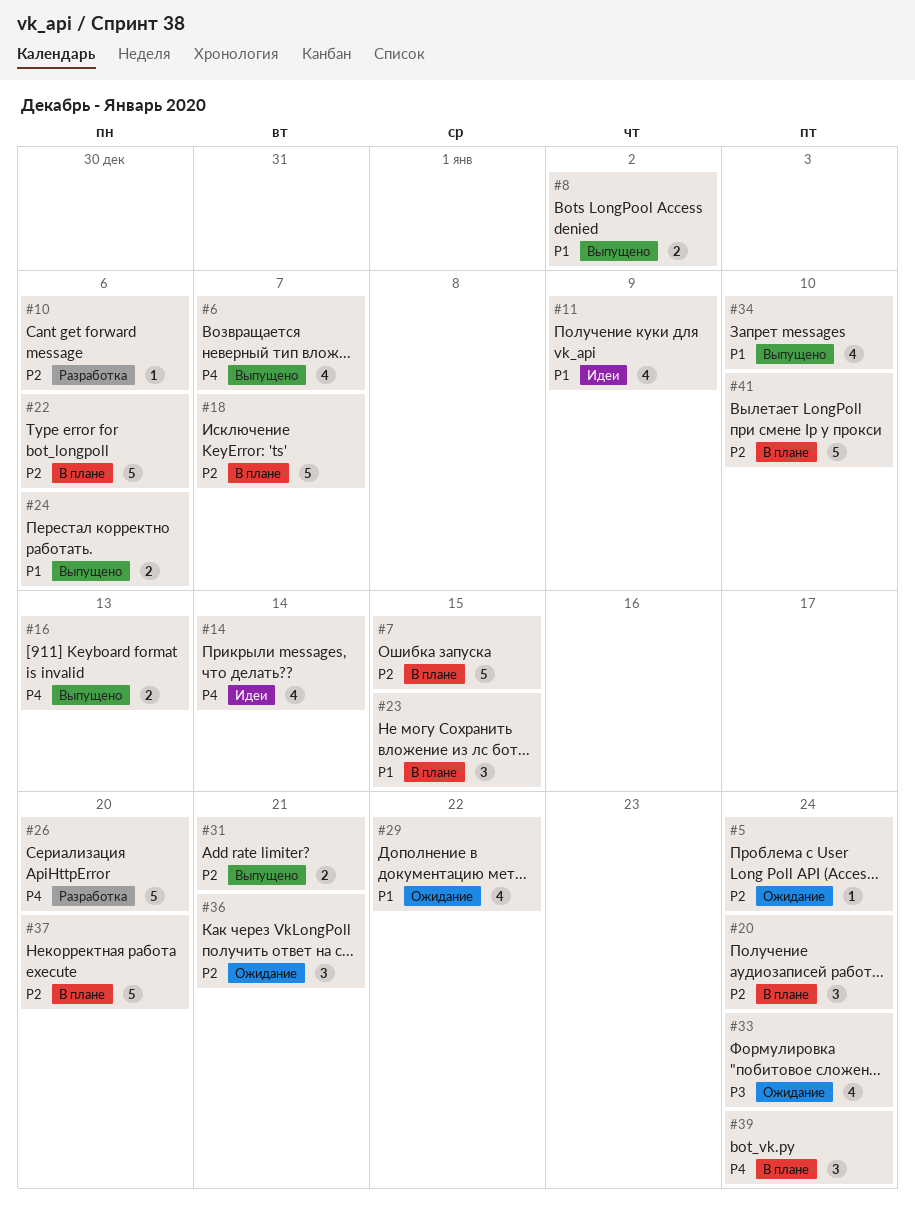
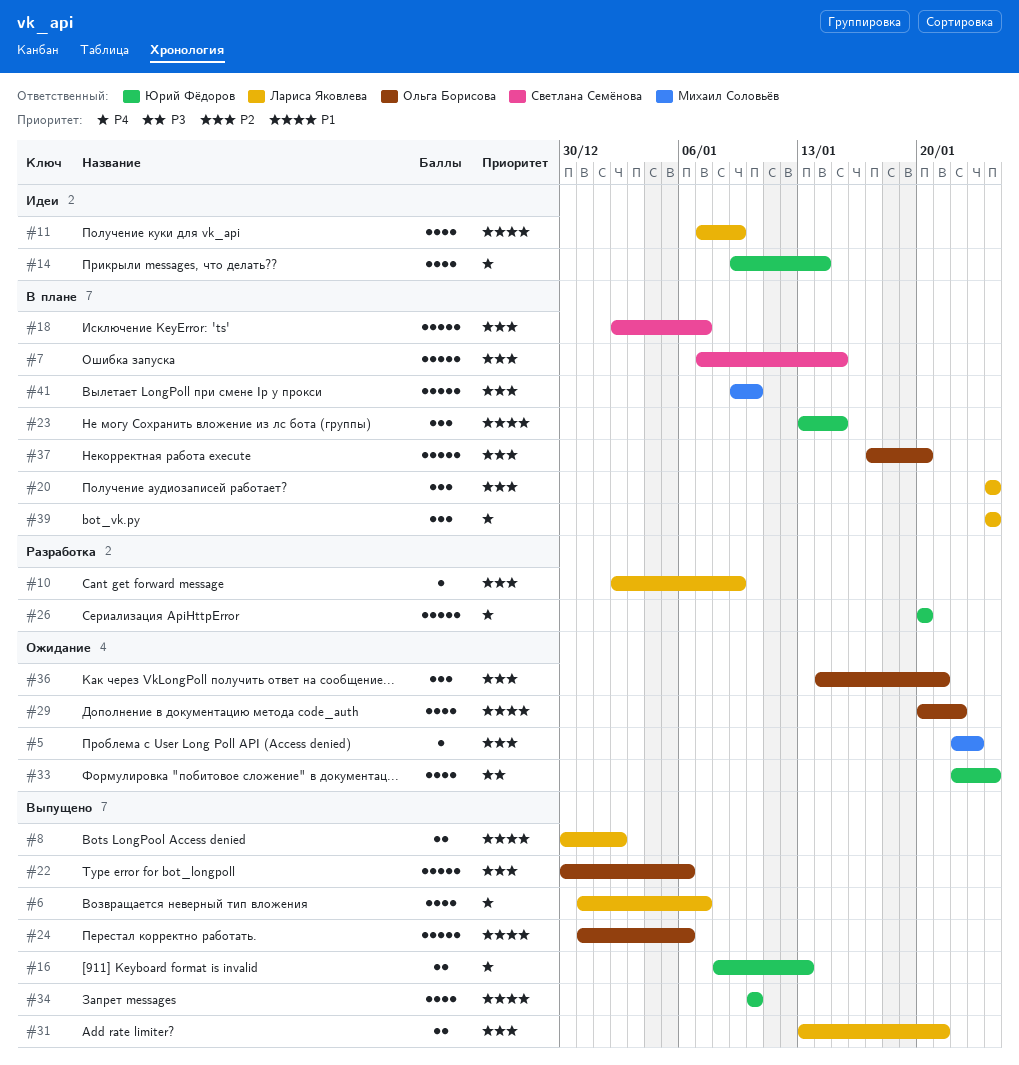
#5, due: Jan 24 -> Jan 23
#10, due: Jan 6 -> Jan 9
#22, status: В плане -> Выпущено
#24, estimate: 2 -> 5

